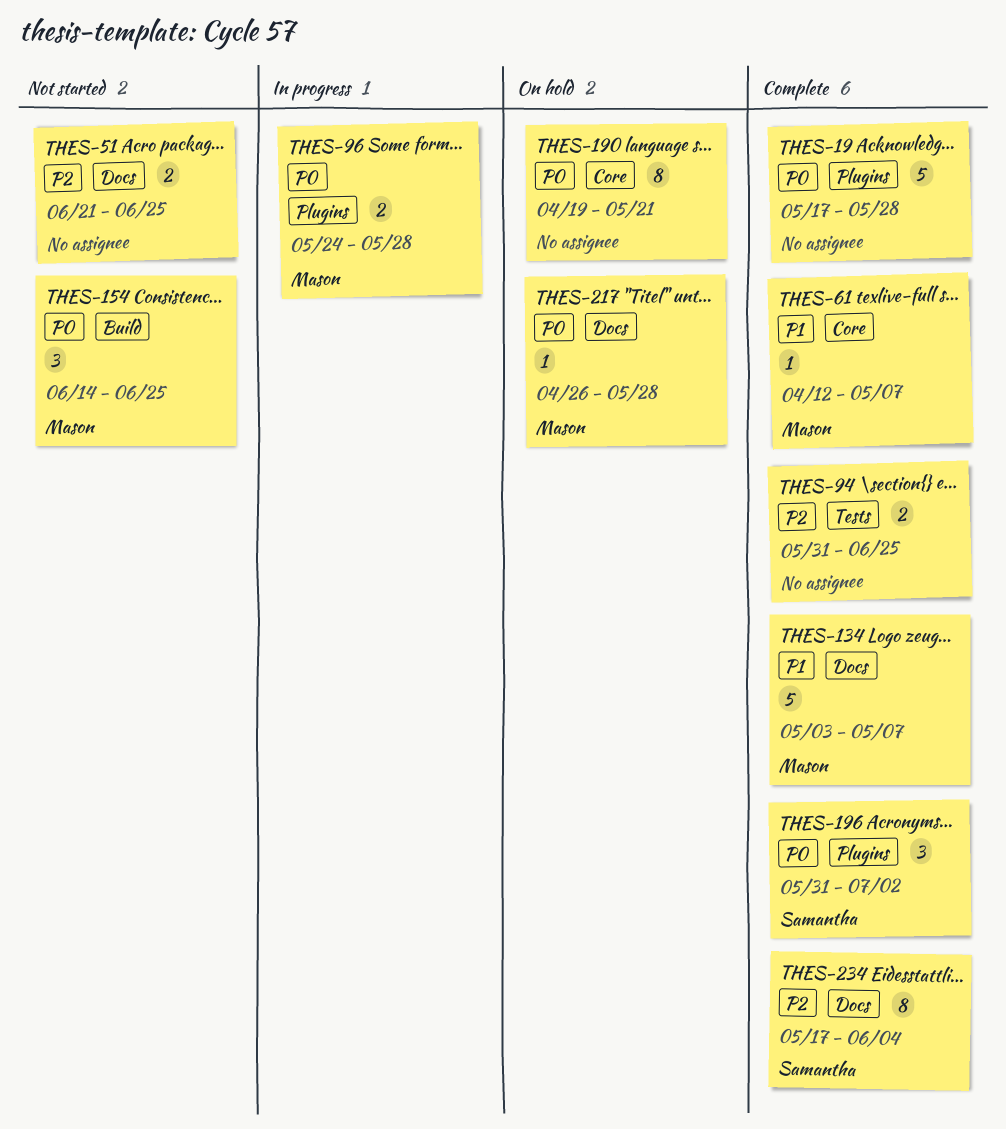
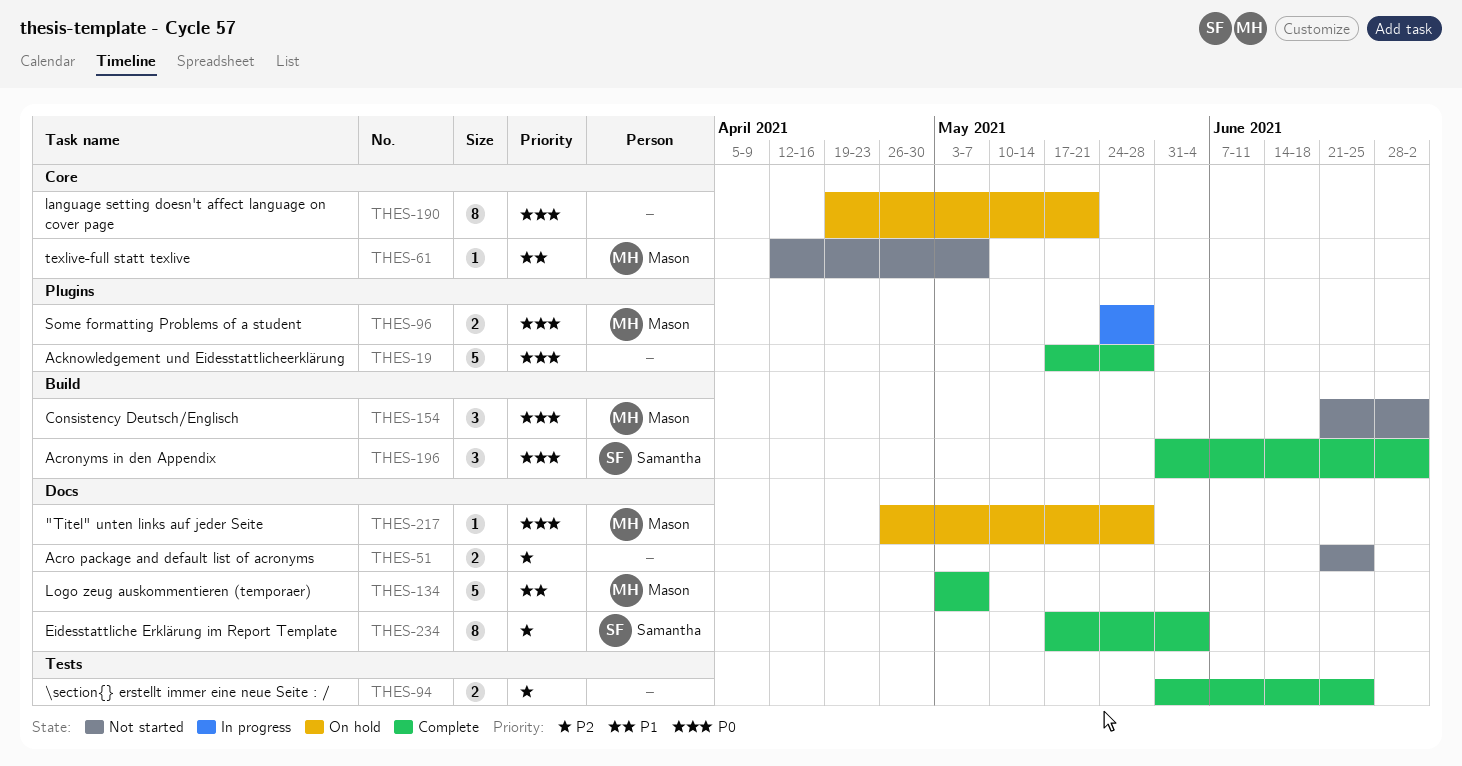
THES-61, status: Complete -> Not started
THES-154, start: Jun 14 -> Jun 21
THES-154, due: Jun 25 -> Jul 2
THES-196, label: Plugins -> Build

